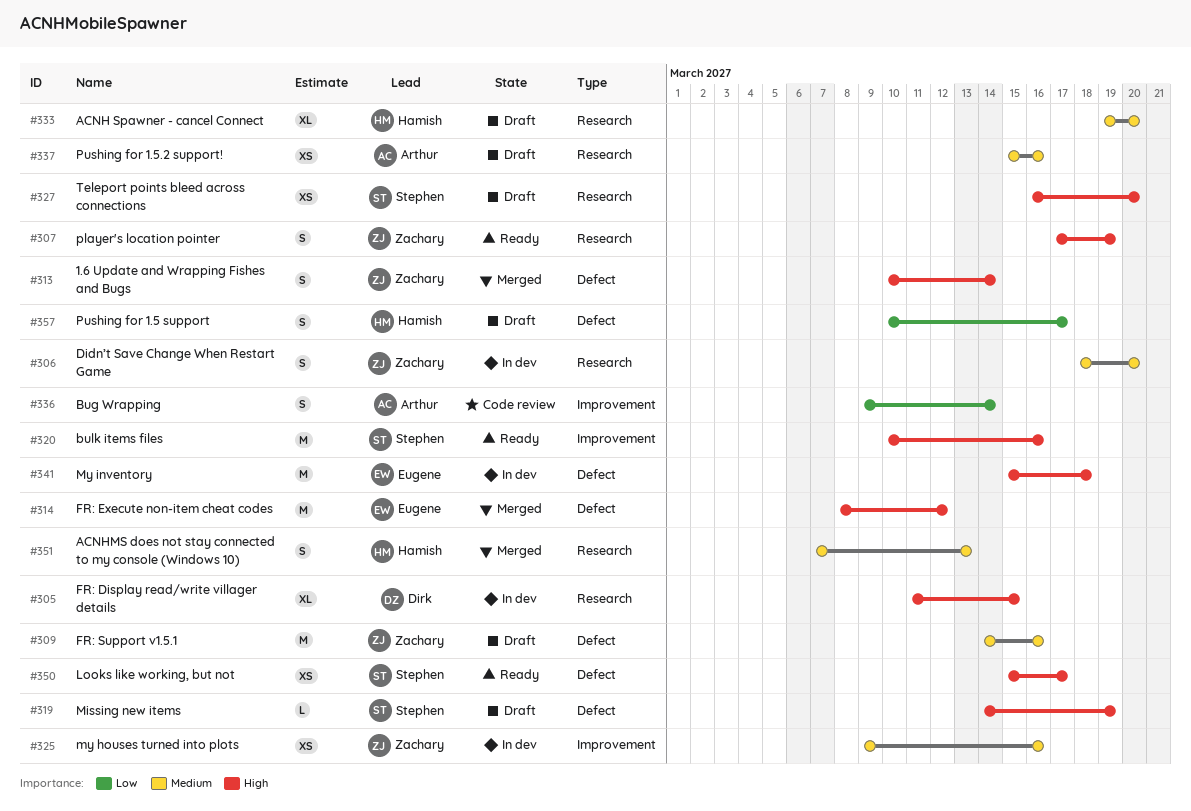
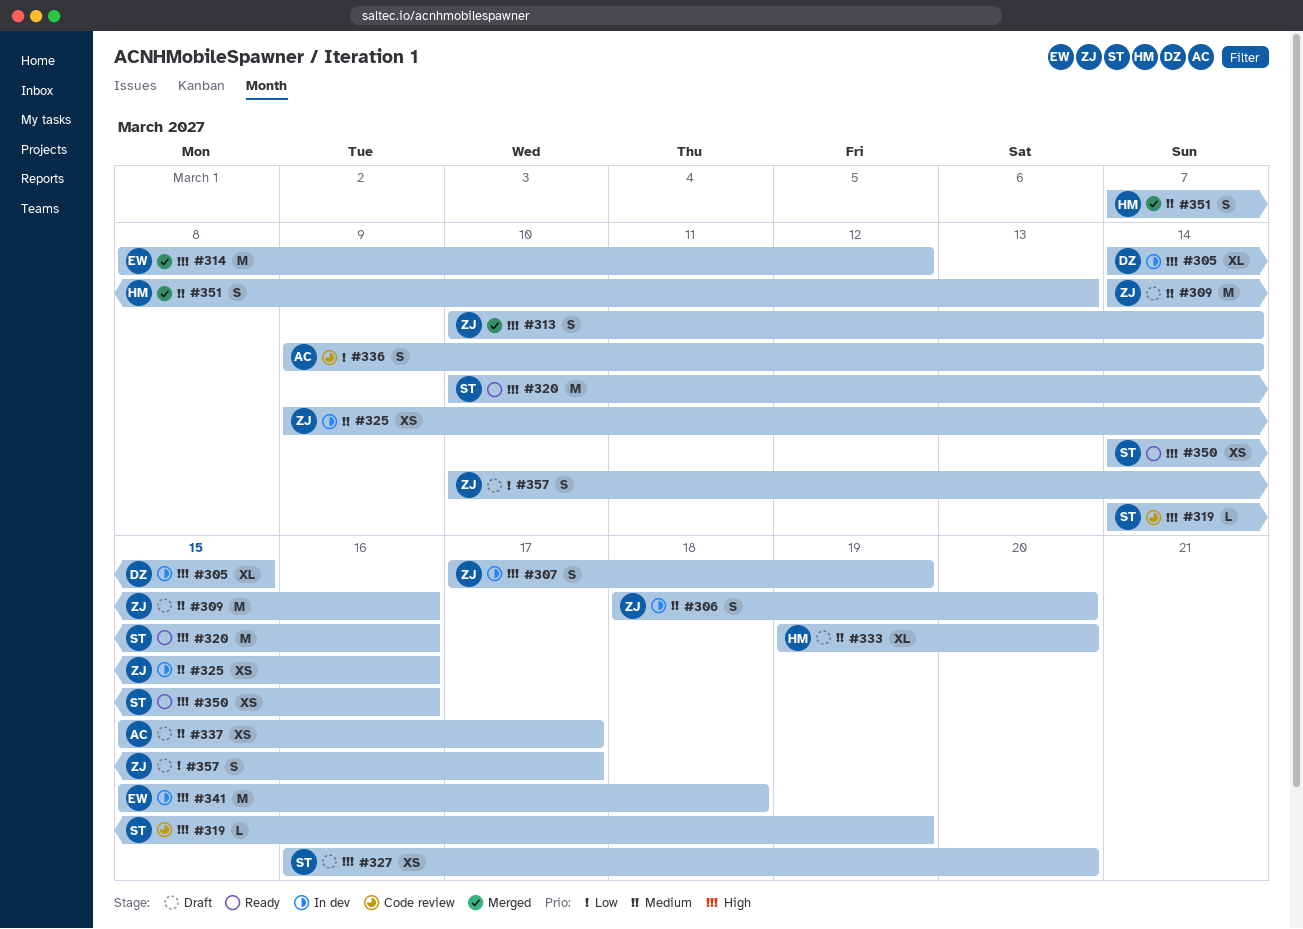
#305, start: Mar 11 -> Mar 14
#307, status: Ready -> In dev
#319, status: Draft -> Code review
#337, due: Mar 16 -> Mar 17
#350, start: Mar 15 -> Mar 14
#350, due: Mar 17 -> Mar 16
#357, owner: Hamish -> Zachary

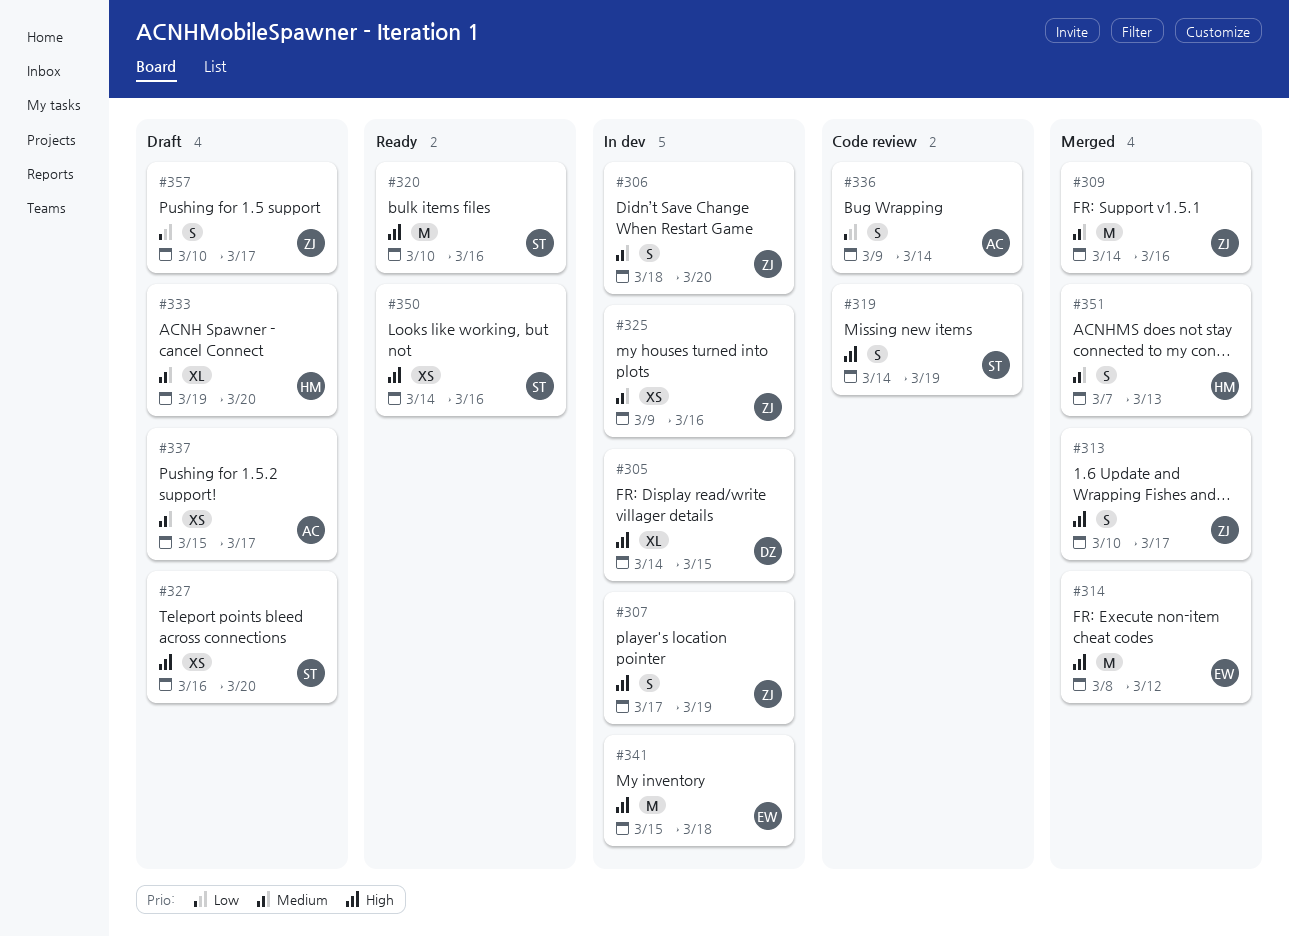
#309, status: Draft -> Merged
#313, due: Mar 14 -> Mar 17
#319, estimate: L -> S

